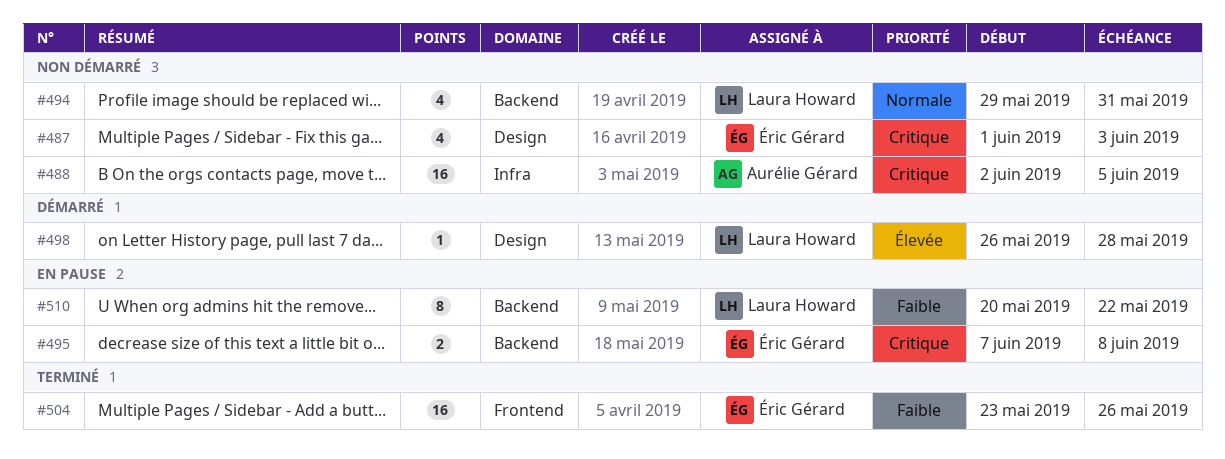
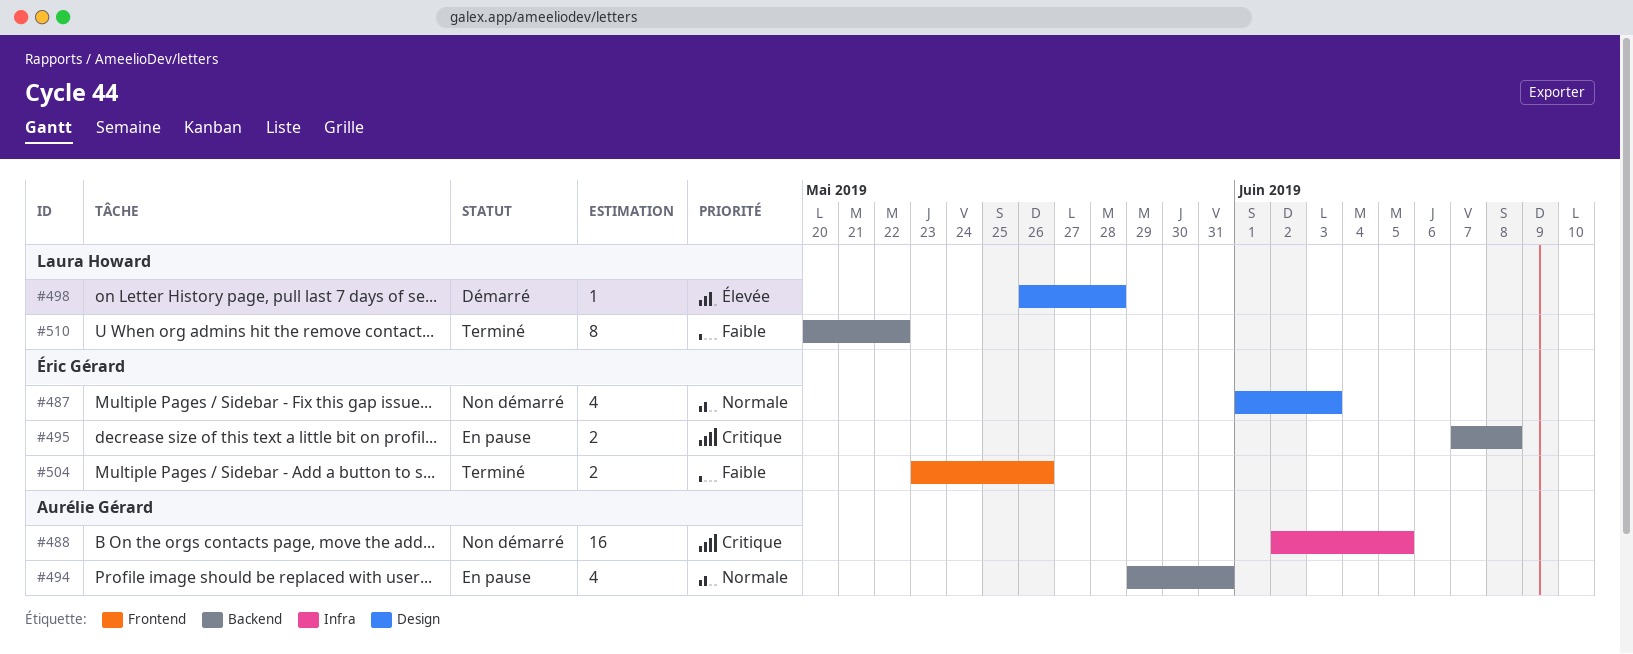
#487, priority: Critique -> Normale
#494, status: Non démarré -> En pause
#494, owner: Laura Howard -> Aurélie Gérard
#504, estimate: 16 -> 2
#510, status: En pause -> Terminé

